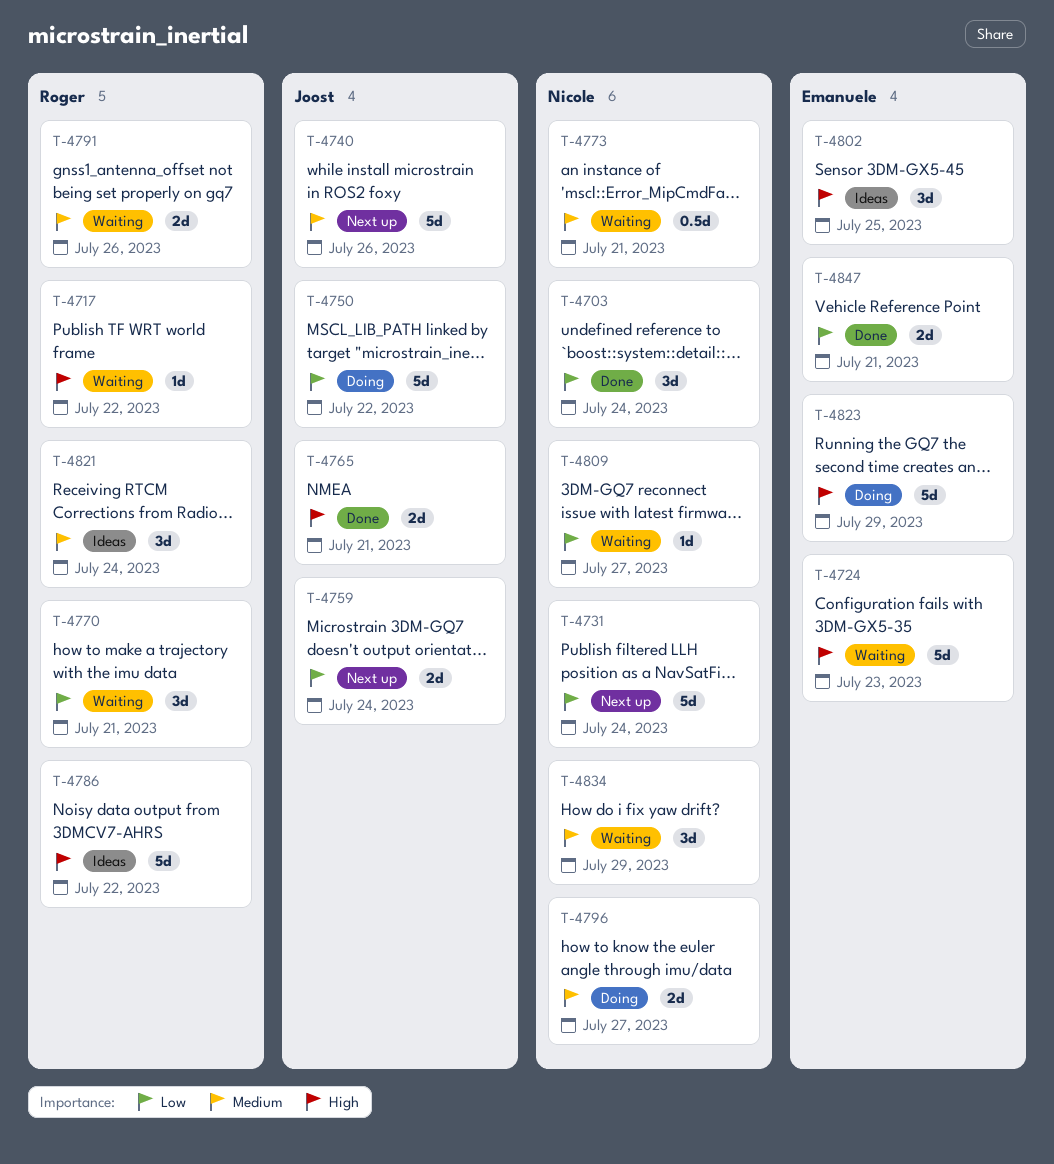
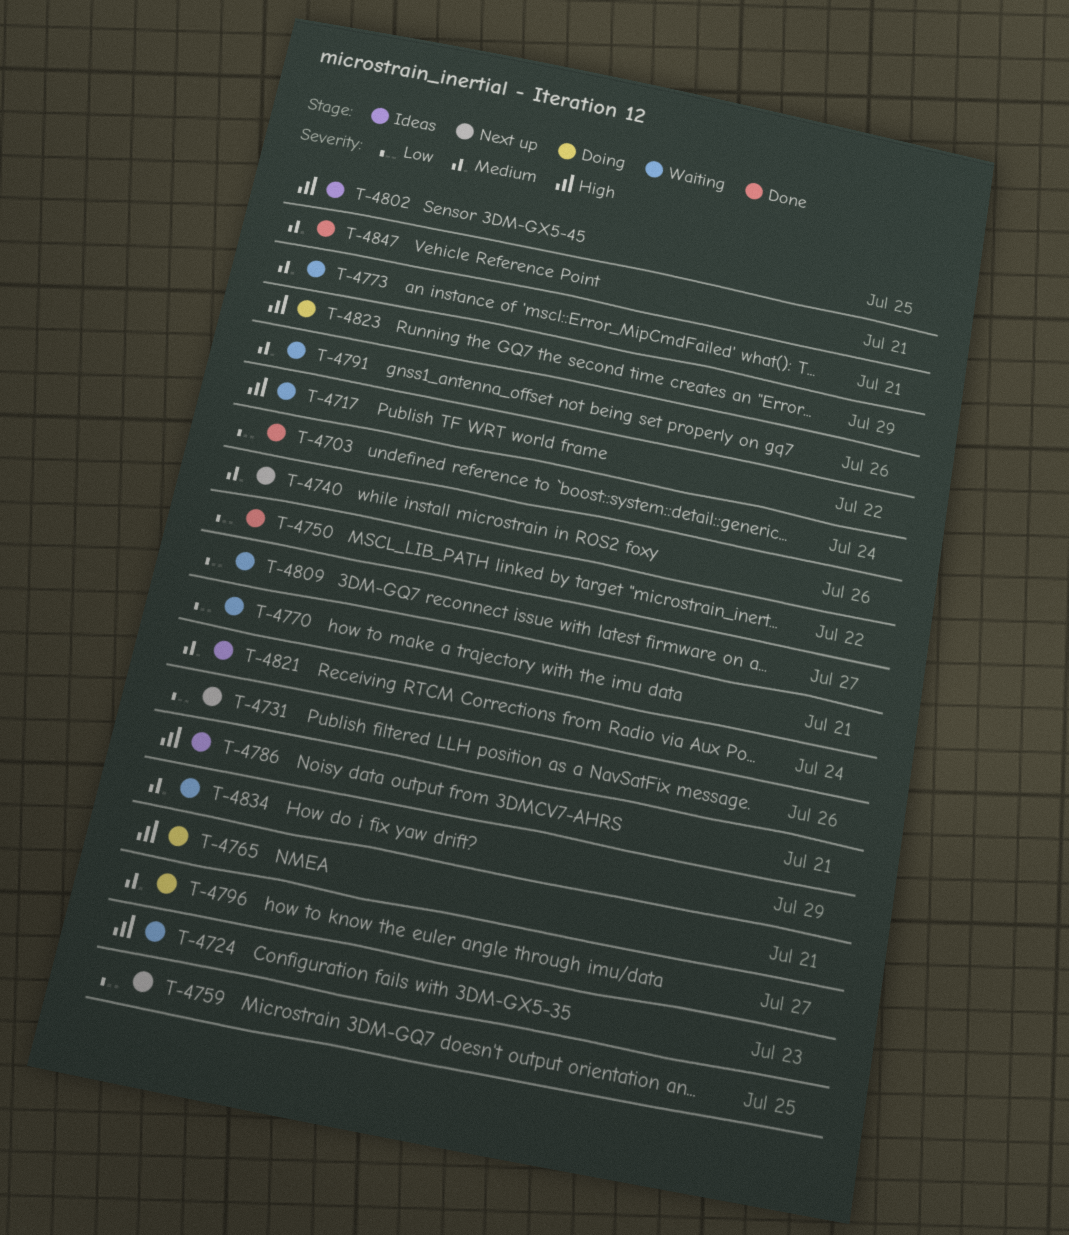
T-4731, due: Jul 24 -> Jul 26
T-4750, status: Doing -> Done
T-4759, due: Jul 24 -> Jul 25
T-4765, status: Done -> Doing
T-4786, due: Jul 22 -> Jul 21
T-4847, priority: Low -> Medium

